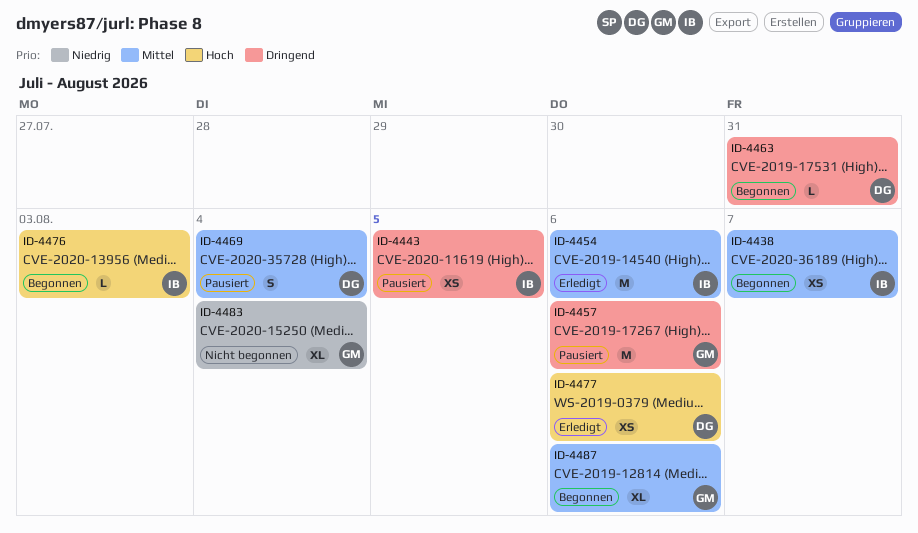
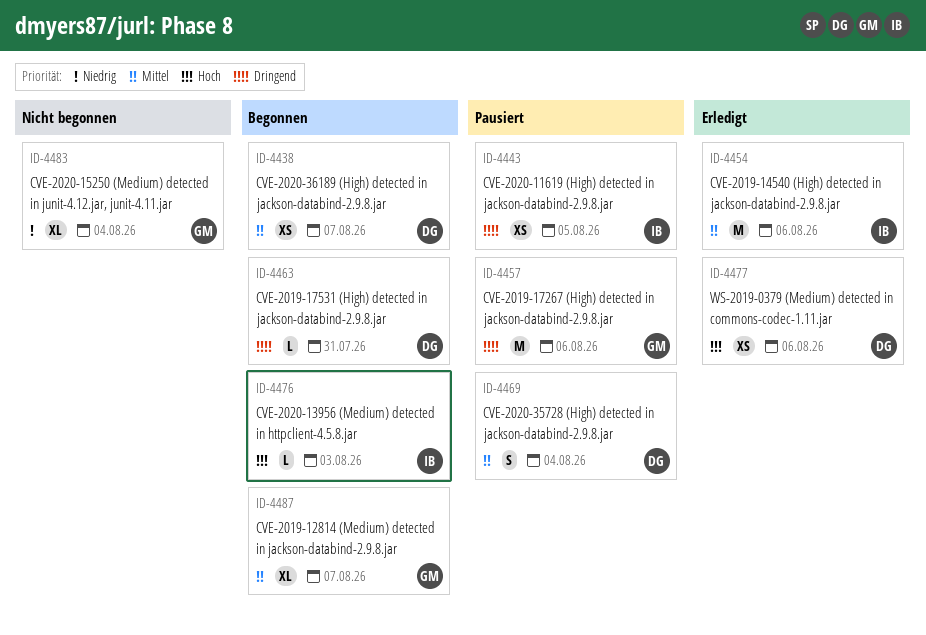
ID-4438, owner: IB -> DG
ID-4487, due: Aug 6 -> Aug 7

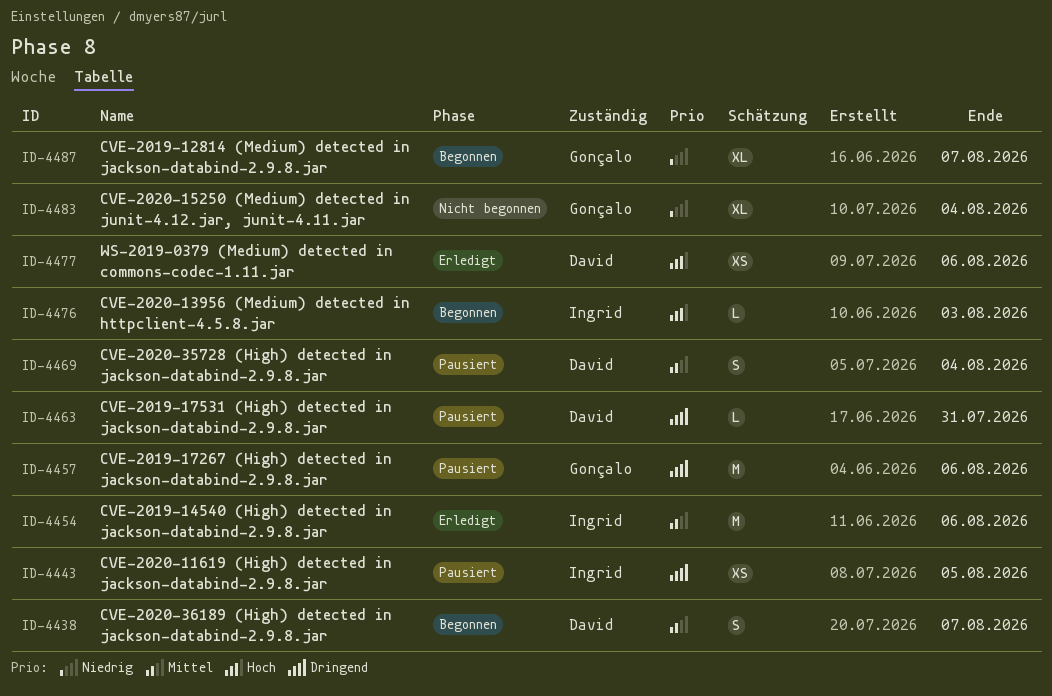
ID-4438, estimate: XS -> S
ID-4463, status: Begonnen -> Pausiert
ID-4487, priority: Mittel -> Niedrig

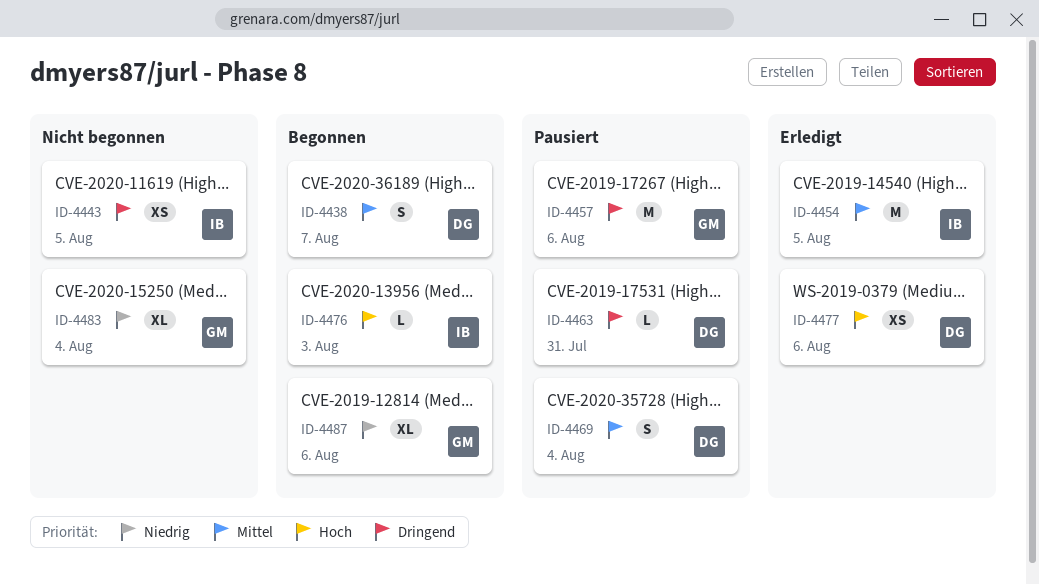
ID-4443, status: Pausiert -> Nicht begonnen
ID-4454, due: Aug 6 -> Aug 5
ID-4487, due: Aug 7 -> Aug 6

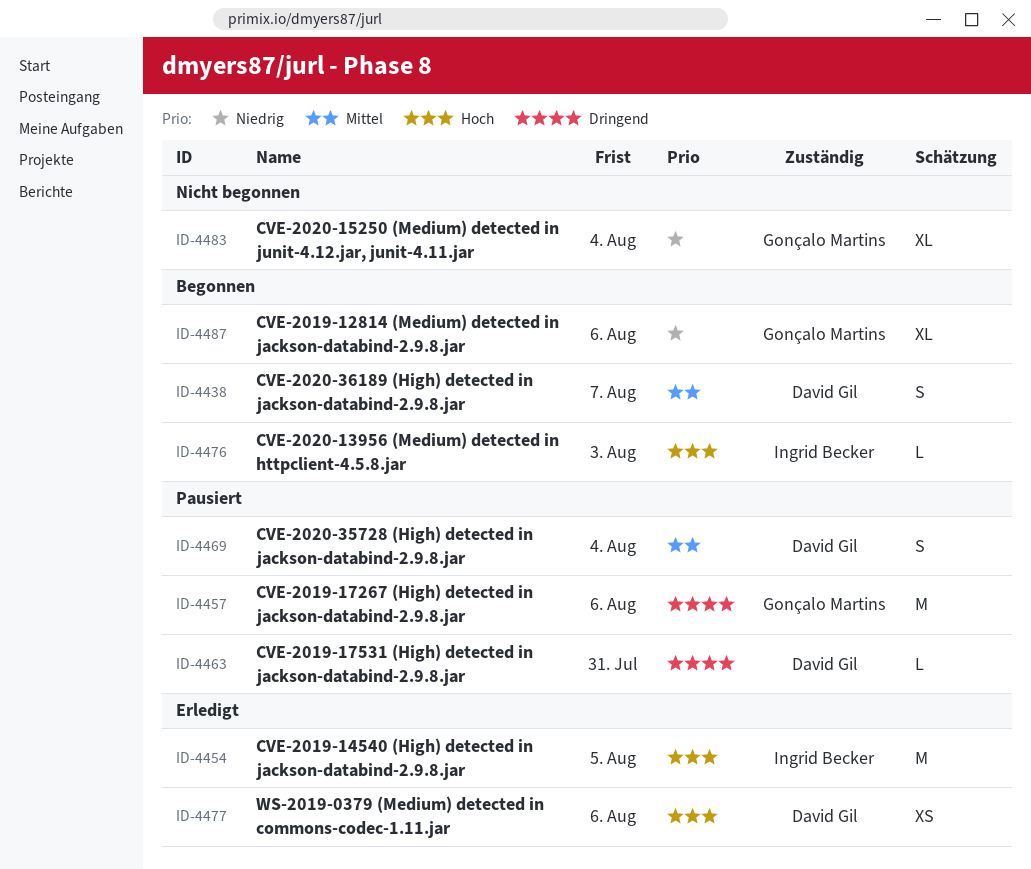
ID-4443: present -> none
ID-4454, priority: Mittel -> Hoch

